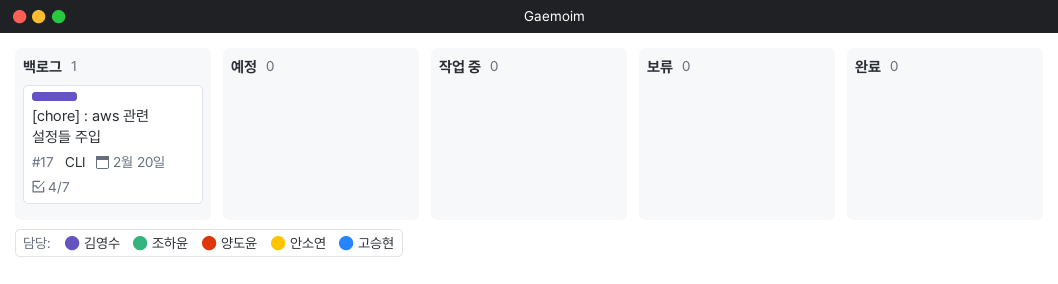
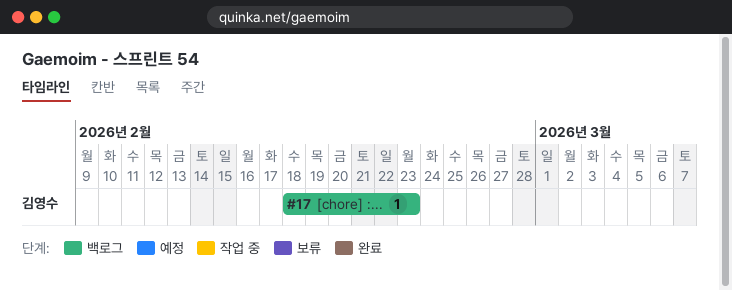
#17, due: Feb 20 -> Feb 23

